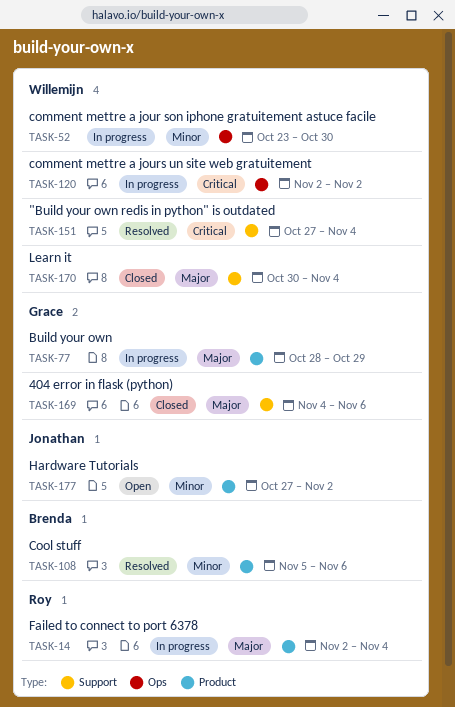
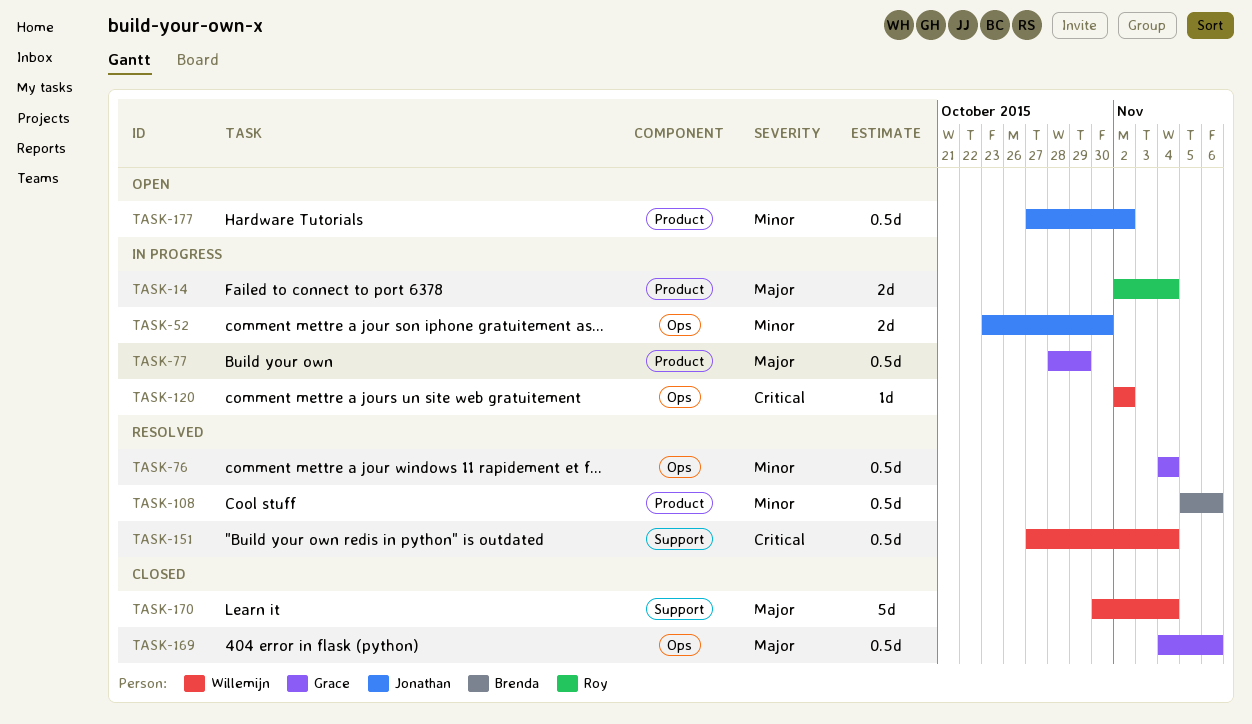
TASK-52, owner: Willemijn -> Jonathan
TASK-76: none -> present
TASK-169, label: Support -> Ops

